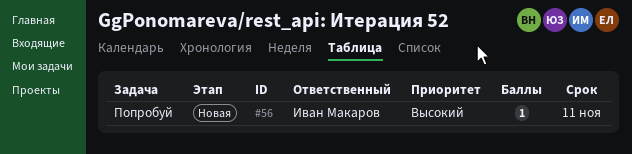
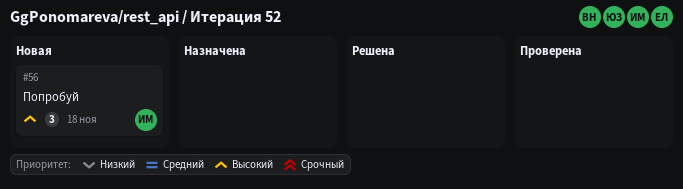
#56, estimate: 1 -> 3
#56, due: Nov 11 -> Nov 18

